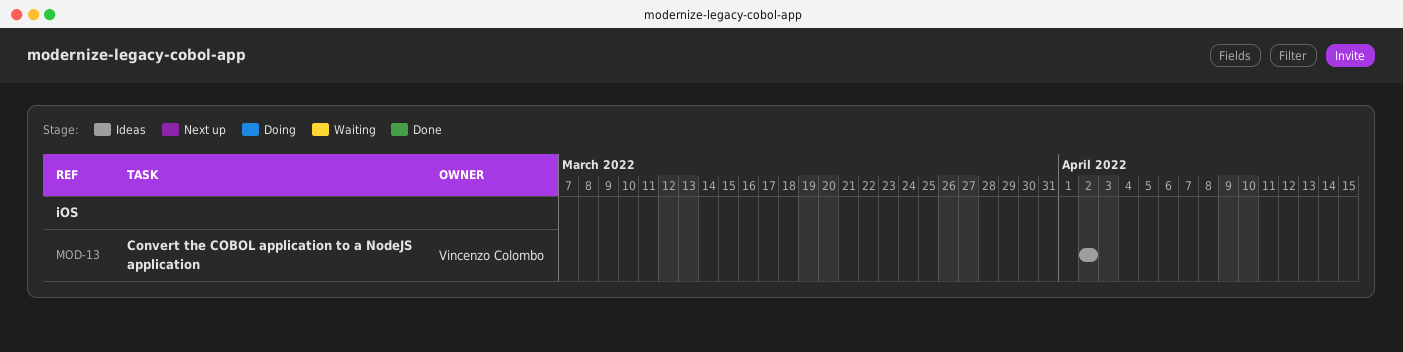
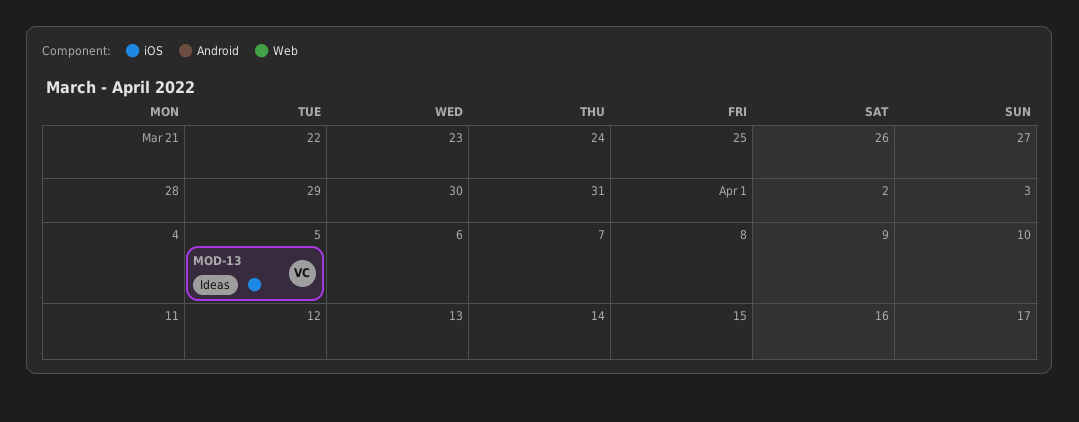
MOD-13, due: Apr 2 -> Apr 5

